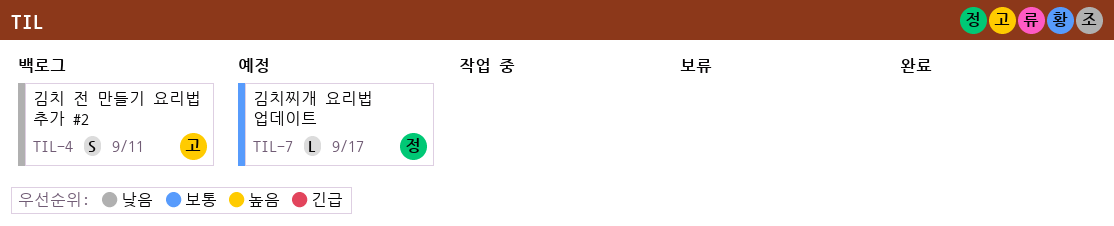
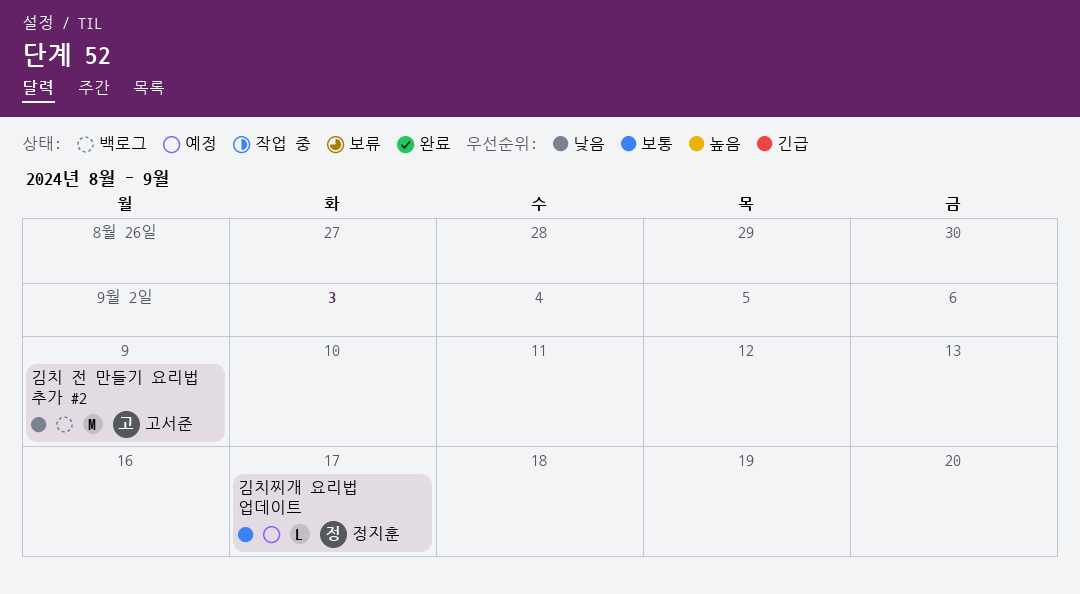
김치 전 만들기 요리법 추가 #2, estimate: S -> M
김치 전 만들기 요리법 추가 #2, due: Sep 11 -> Sep 9

